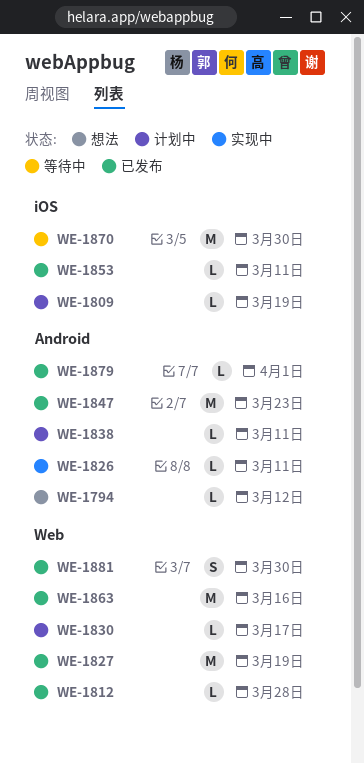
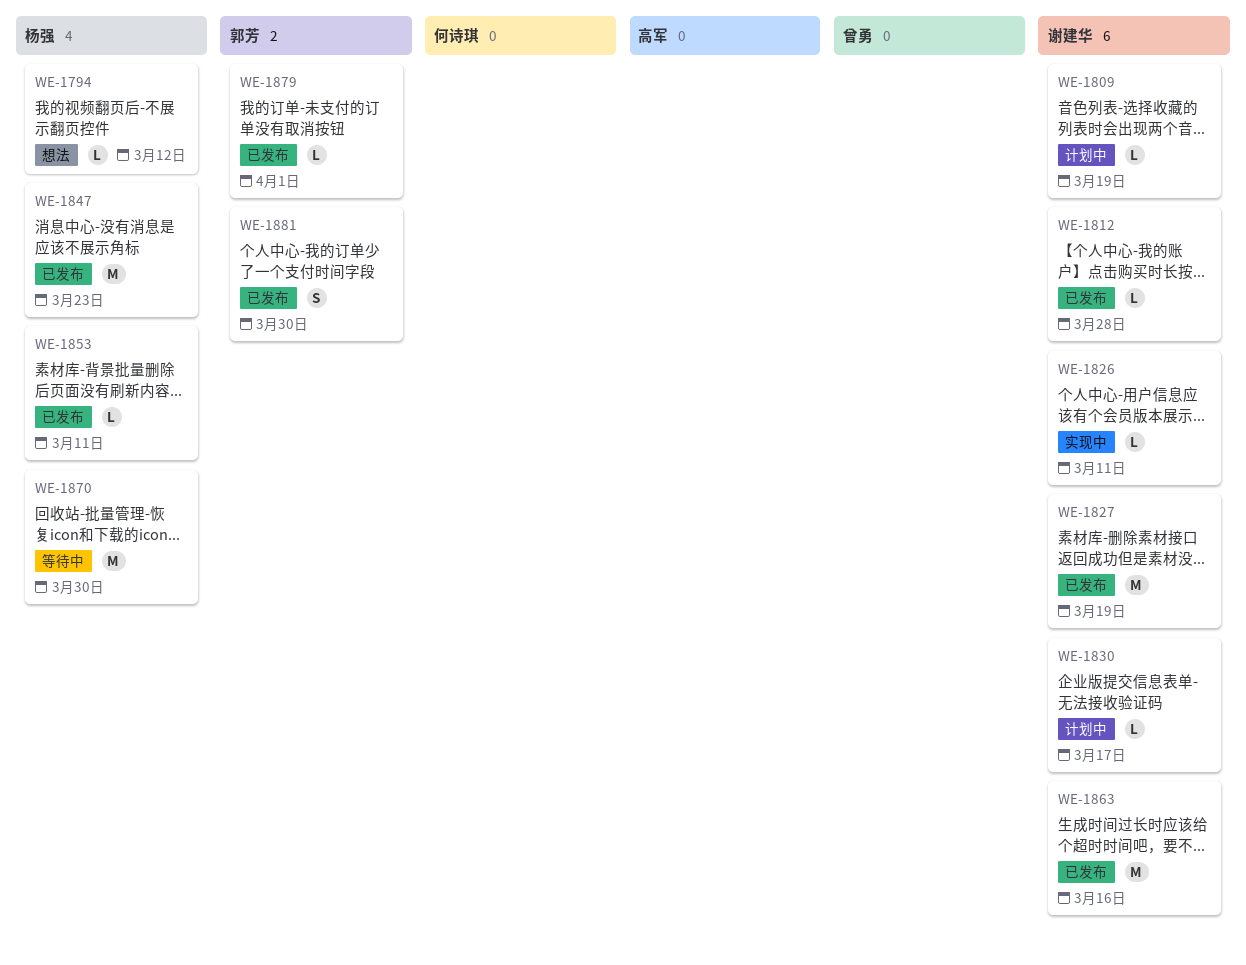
WE-1838: present -> none

